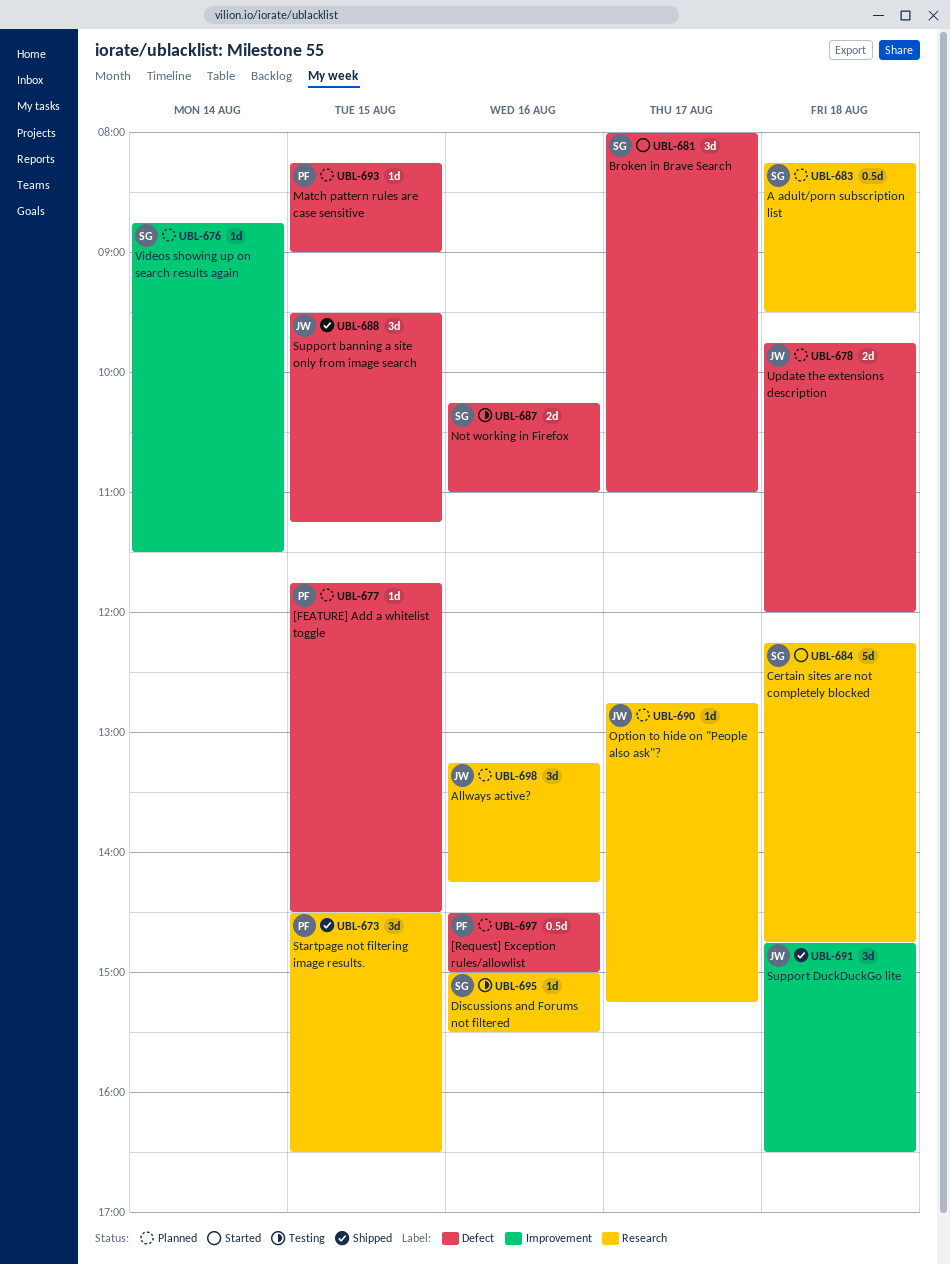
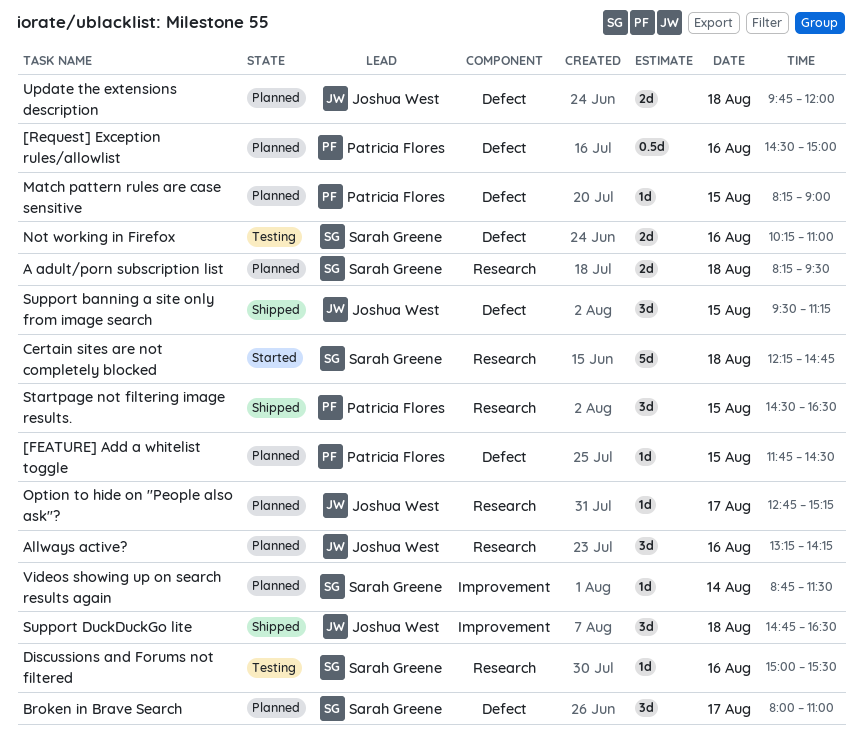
A adult/porn subscription list, estimate: 0.5d -> 2d
Broken in Brave Search, status: Started -> Planned

